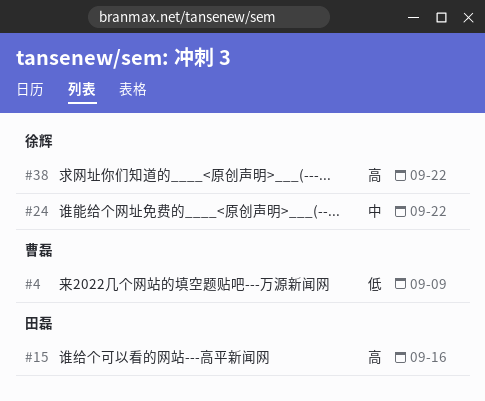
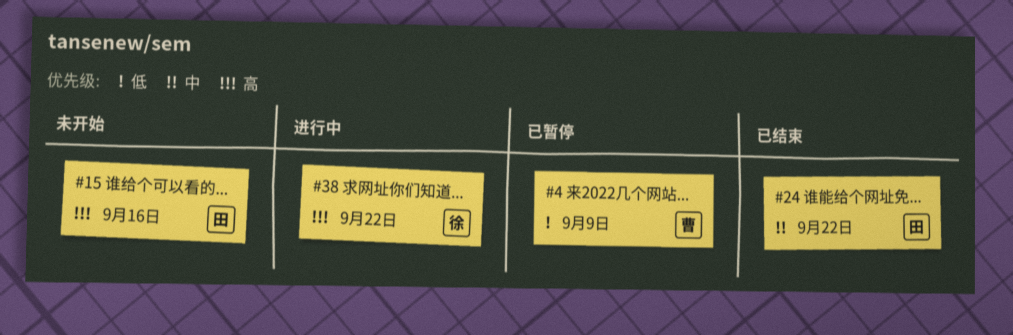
#24, owner: 徐辉 -> 田磊

